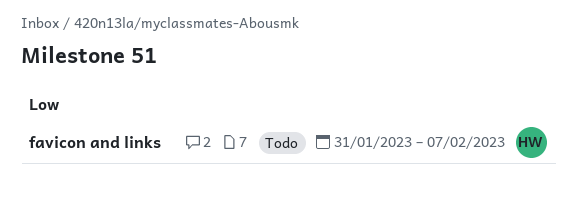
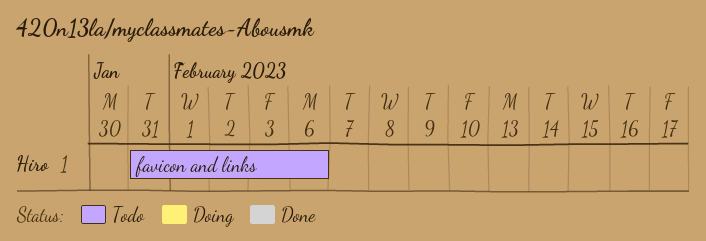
favicon and links, due: Feb 7 -> Feb 6

